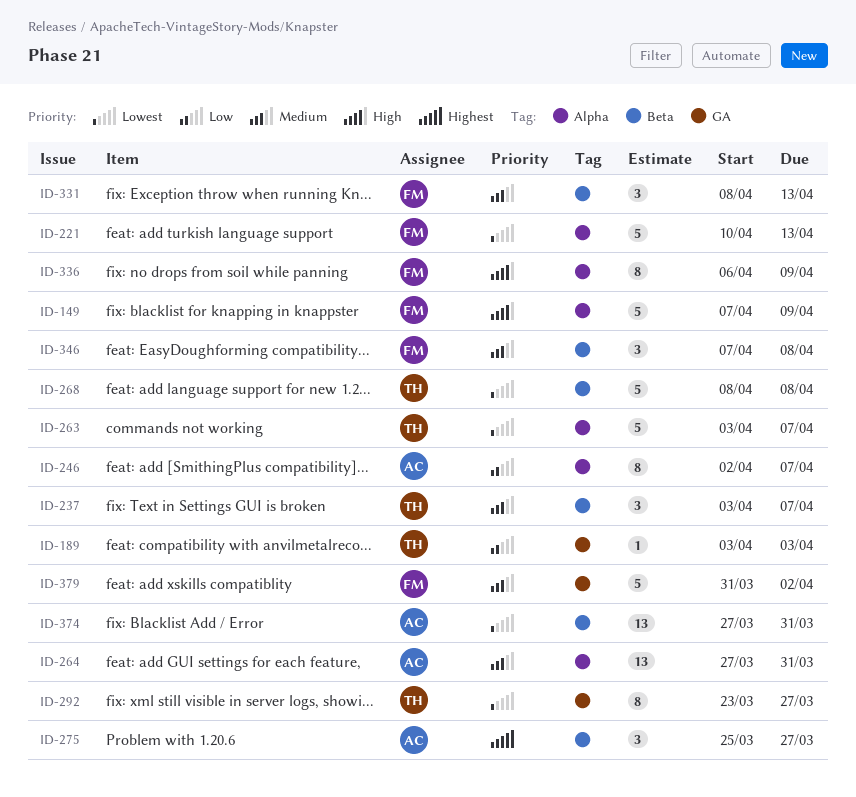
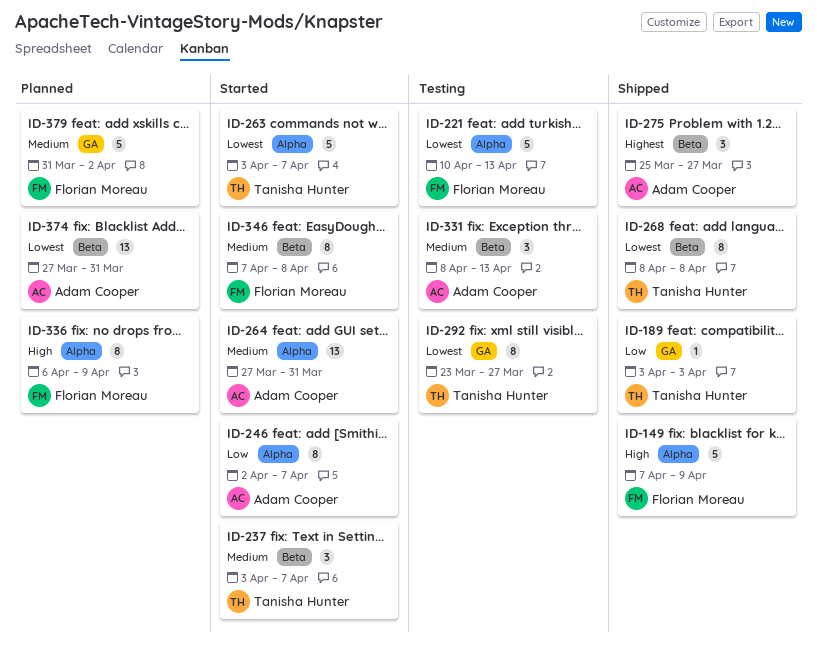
ID-268, estimate: 5 -> 8
ID-331, owner: Florian Moreau -> Adam Cooper
ID-346, estimate: 3 -> 8

